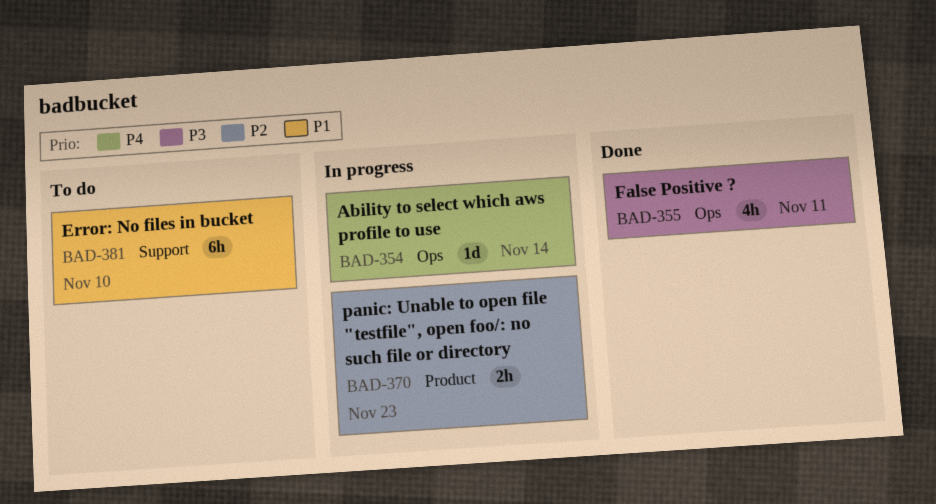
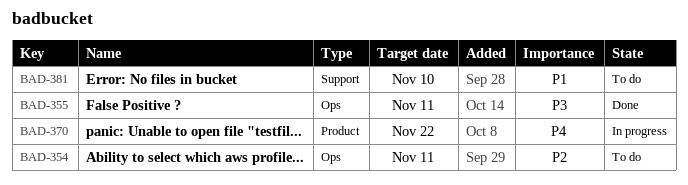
BAD-354, status: In progress -> To do
BAD-354, priority: P4 -> P2
BAD-354, due: Nov 14 -> Nov 11
BAD-370, priority: P2 -> P4
BAD-370, due: Nov 23 -> Nov 22

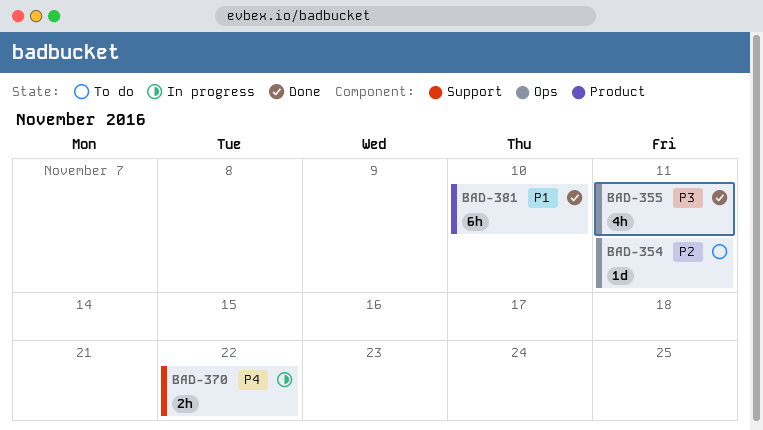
BAD-370, label: Product -> Support
BAD-381, status: To do -> Done
BAD-381, label: Support -> Product

